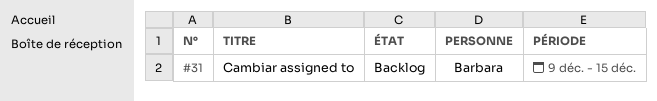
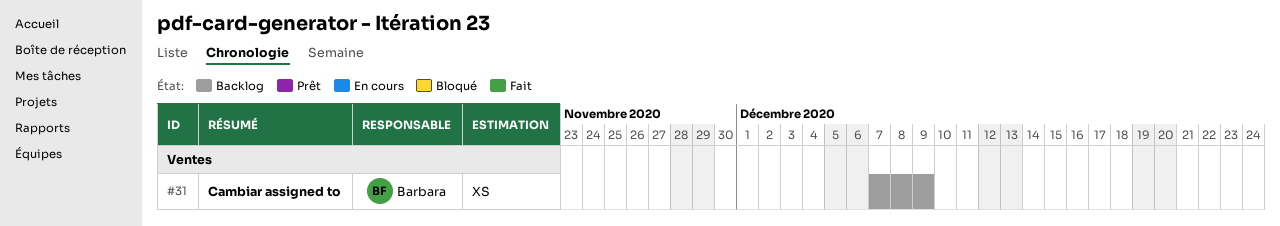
#31, start: Dec 9 -> Dec 7
#31, due: Dec 15 -> Dec 9

